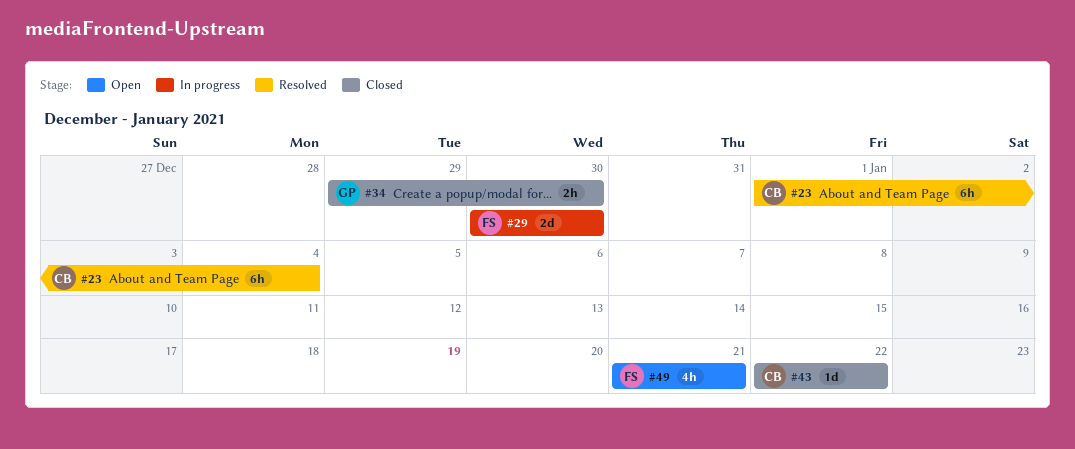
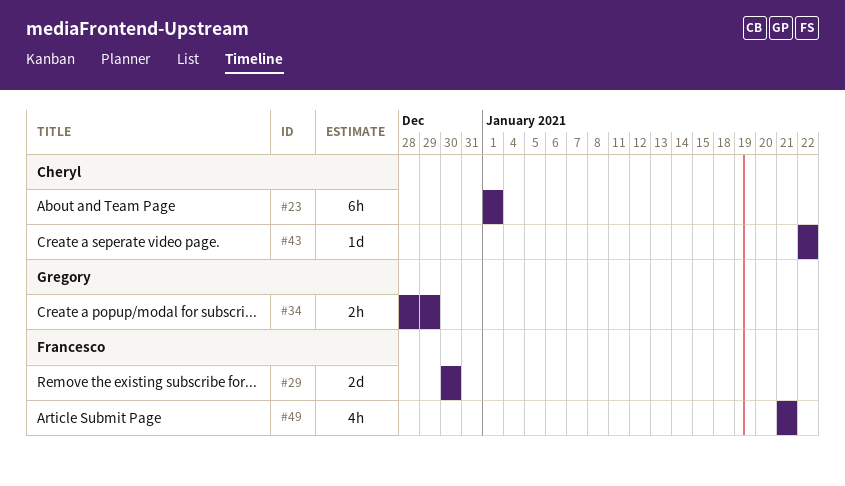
#23, due: Jan 4 -> Jan 1
#34, start: Dec 29 -> Dec 28
#34, due: Dec 30 -> Dec 29

